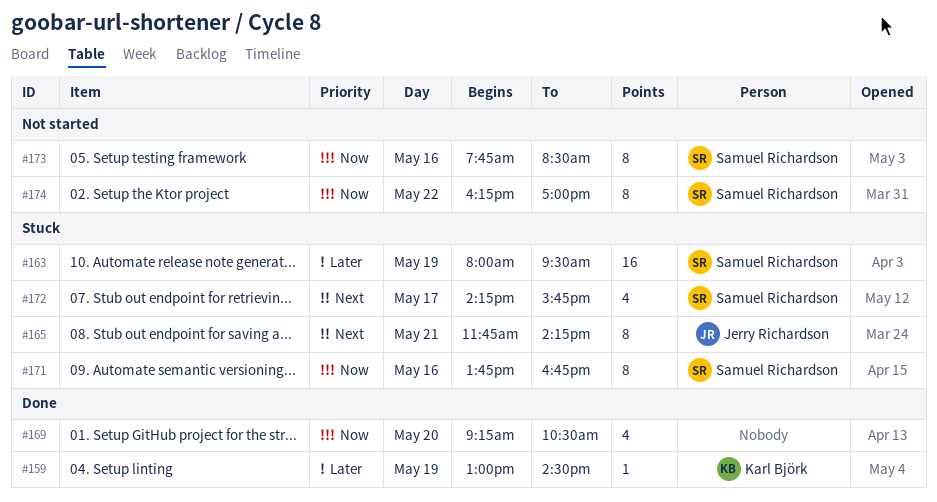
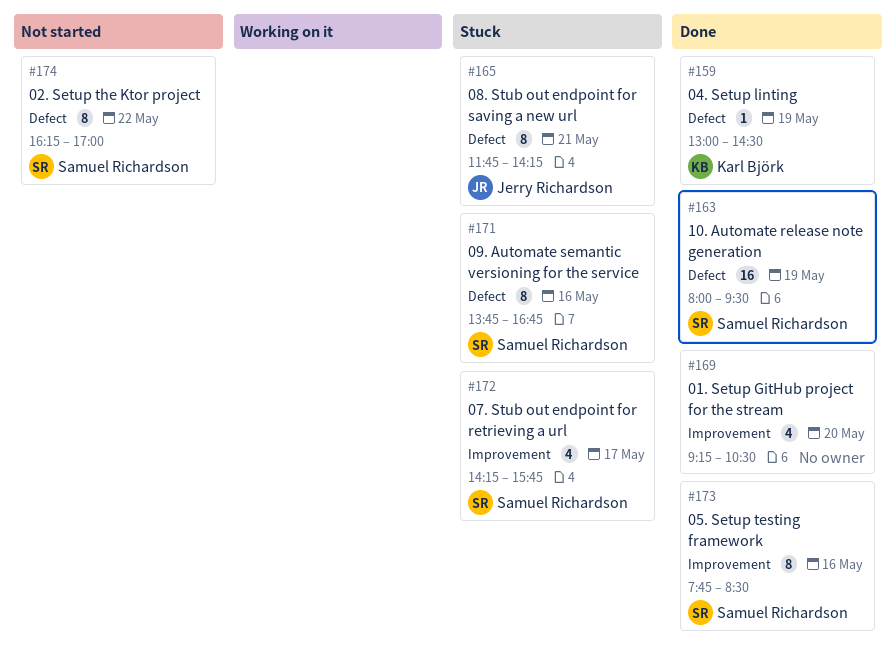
#163, status: Stuck -> Done
#173, status: Not started -> Done

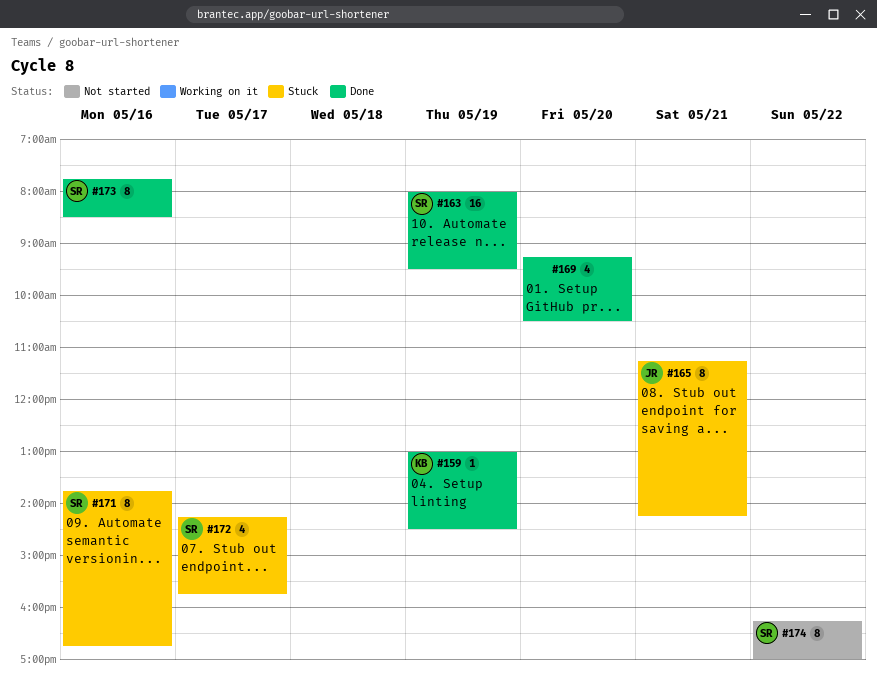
#165, begins: 11:45 -> 11:15

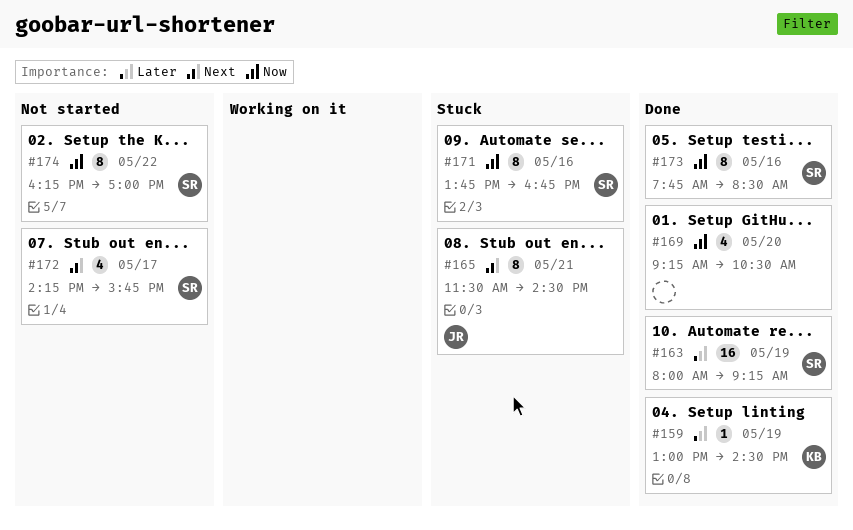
#163, ends: 09:30 -> 09:15
#165, begins: 11:15 -> 11:30
#165, ends: 14:15 -> 14:30
#172, status: Stuck -> Not started

